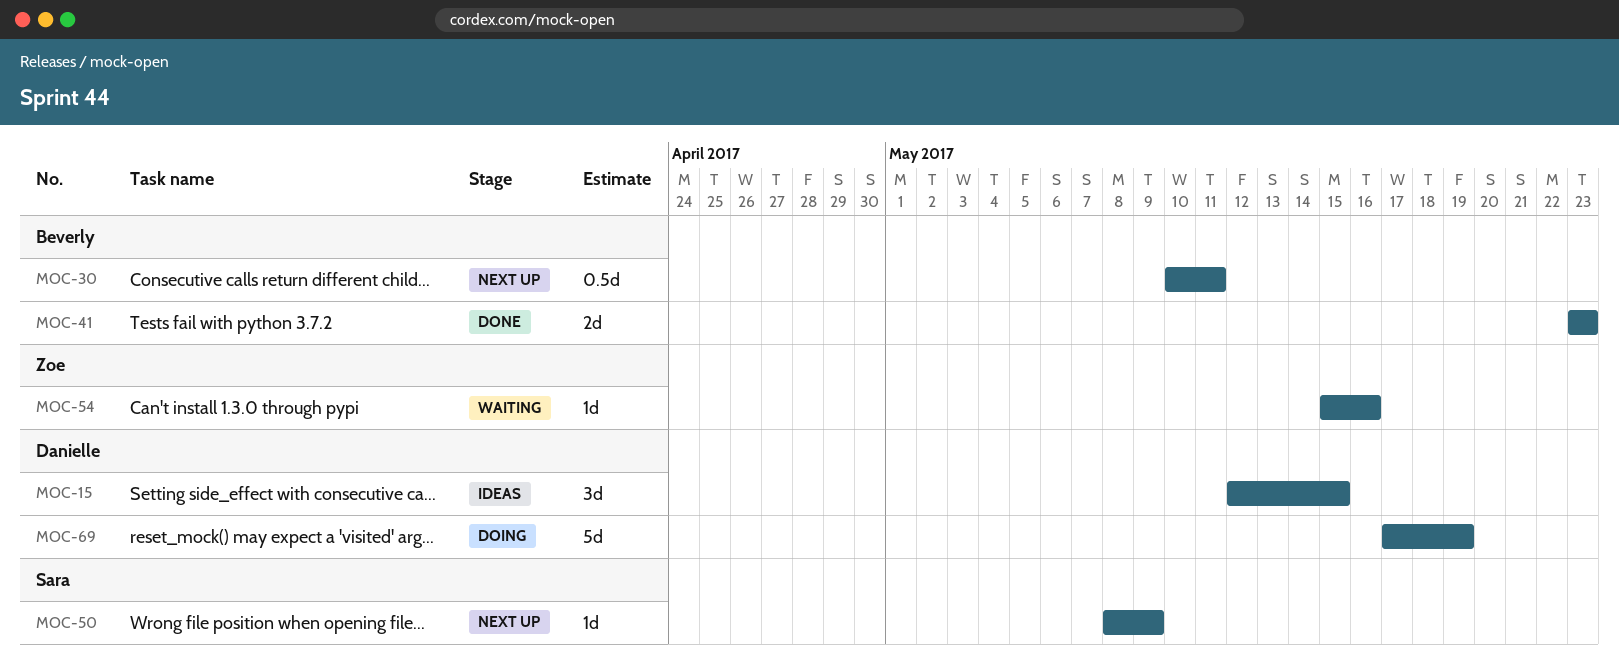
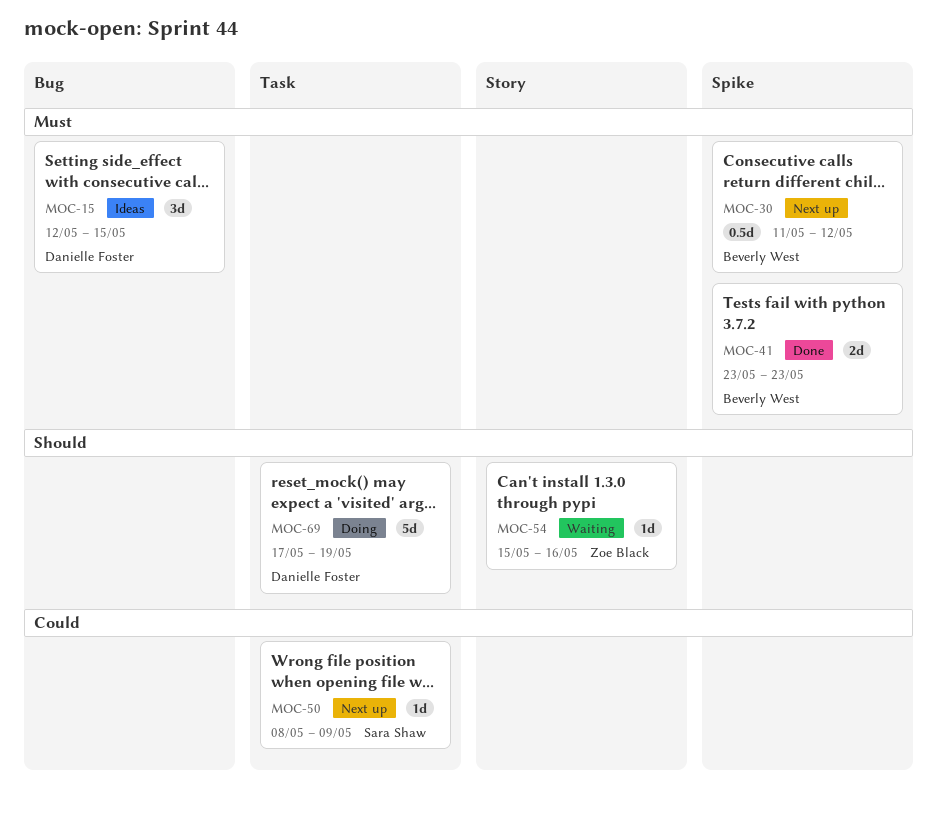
MOC-30, start: May 10 -> May 11
MOC-30, due: May 11 -> May 12

